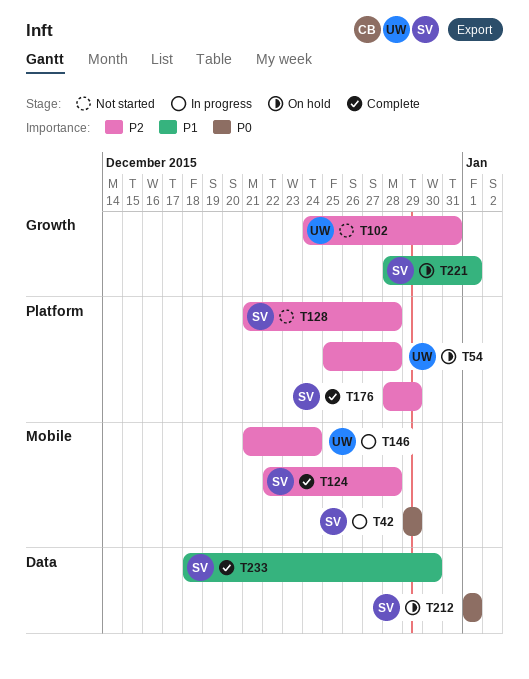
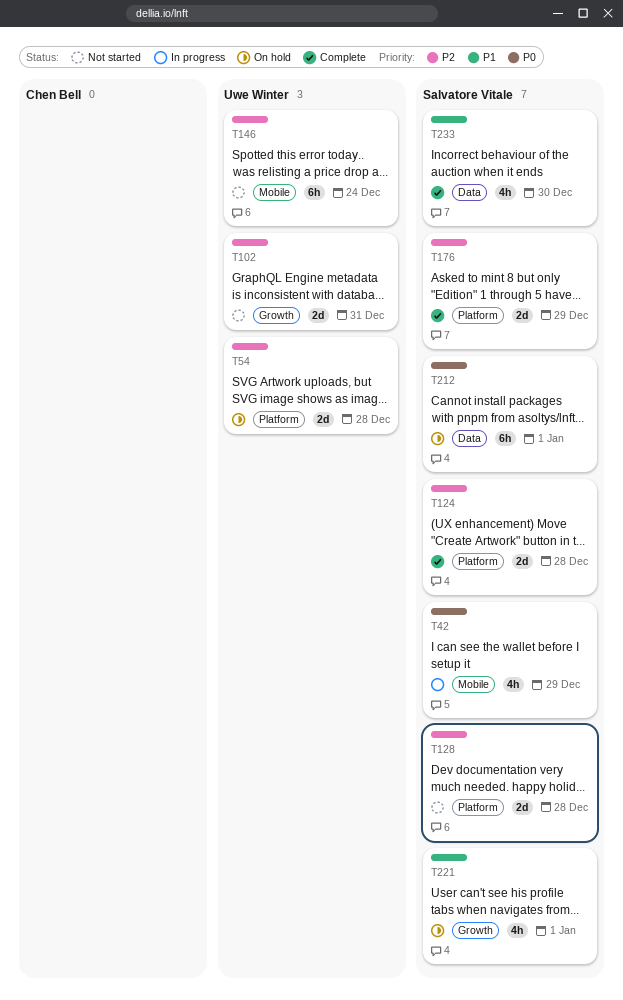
T124, label: Mobile -> Platform
T146, status: In progress -> Not started

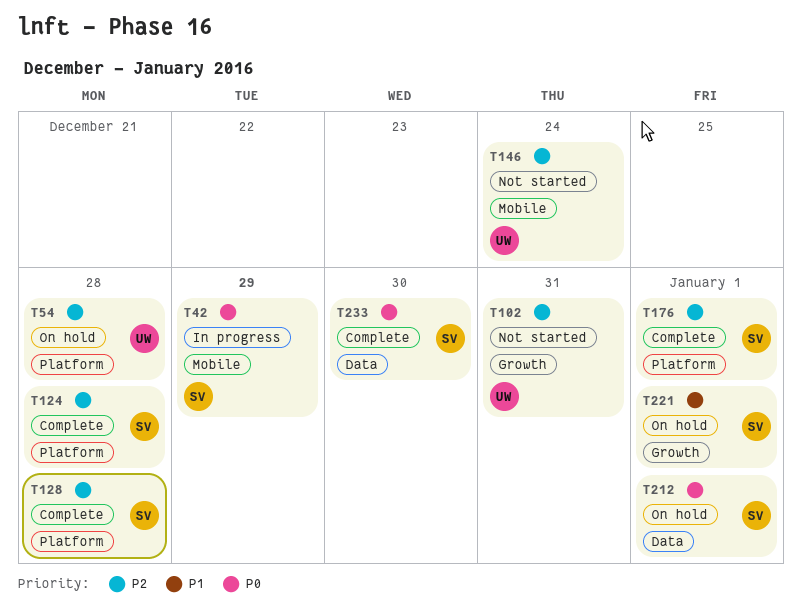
T128, status: Not started -> Complete
T176, due: Dec 29 -> Jan 1
T233, priority: P1 -> P0

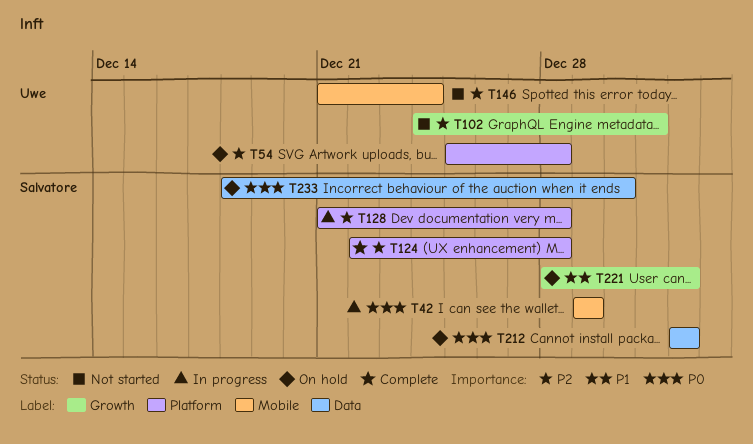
T128, status: Complete -> In progress
T176: present -> none
T233, status: Complete -> On hold

